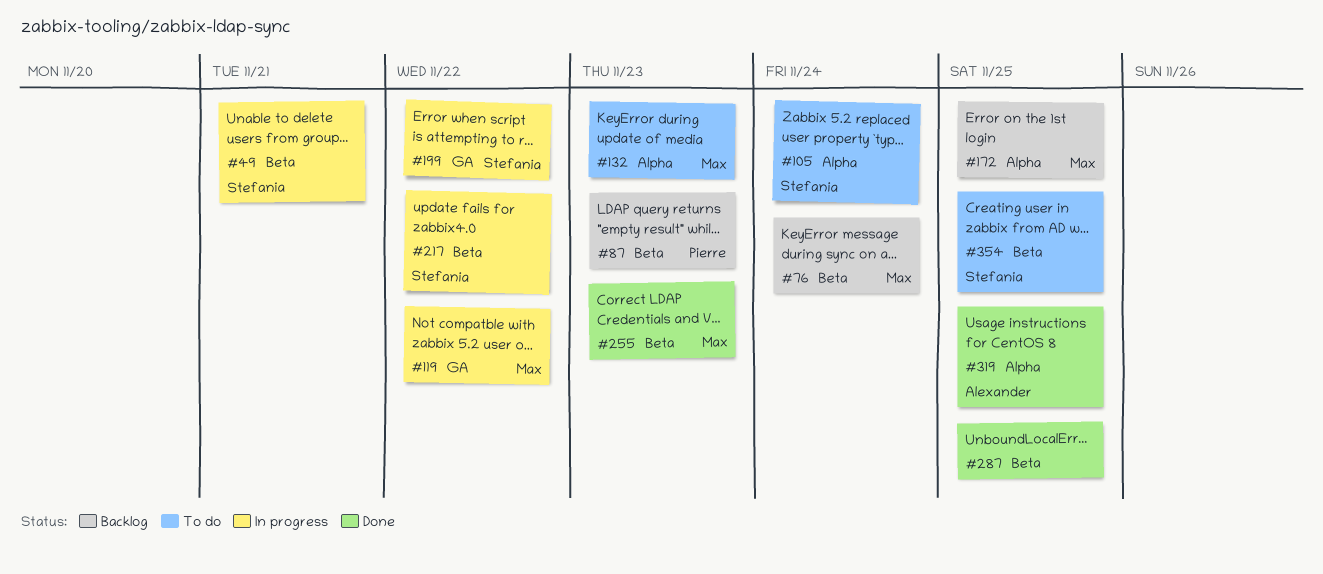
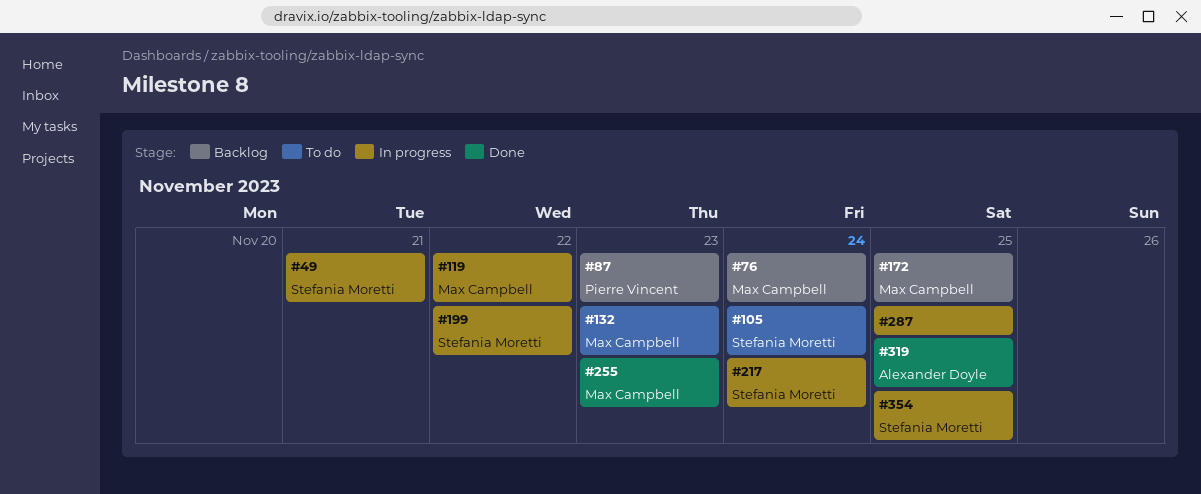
#217, due: Nov 22 -> Nov 24
#287, status: Done -> In progress
#354, status: To do -> In progress

